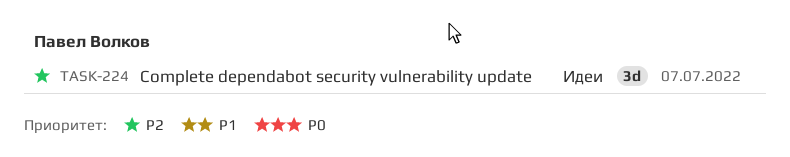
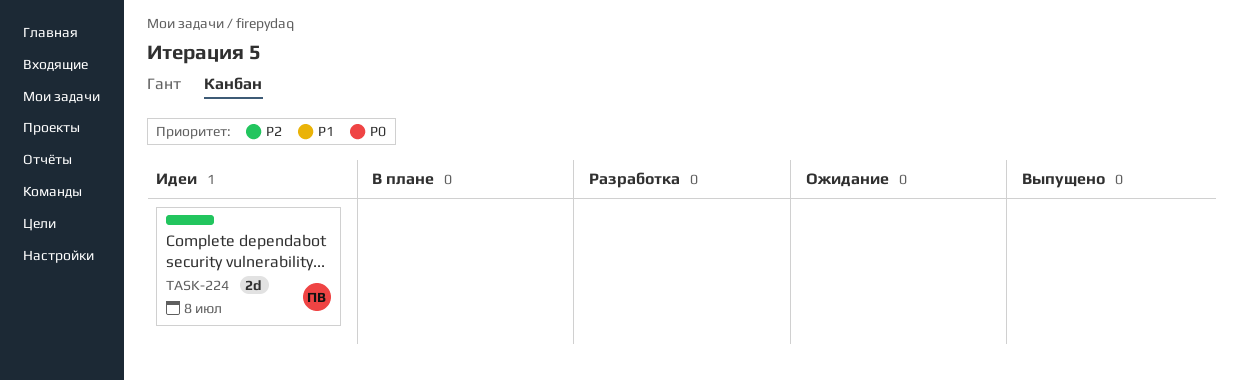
TASK-224, estimate: 3d -> 2d
TASK-224, due: Jul 7 -> Jul 8

